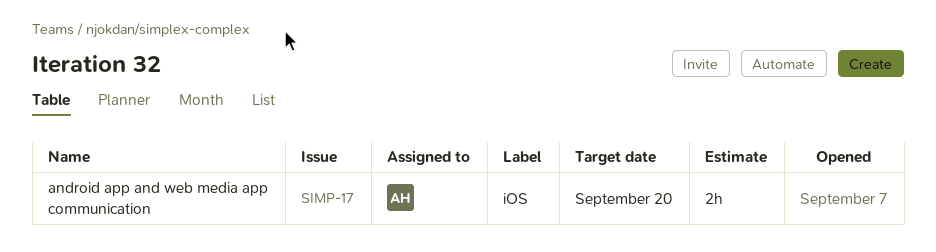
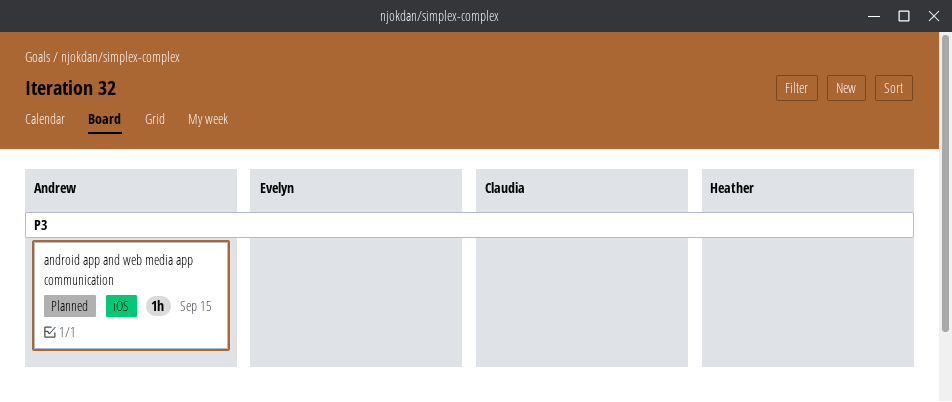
android app and web media app communication, estimate: 2h -> 1h
android app and web media app communication, due: Sep 20 -> Sep 15

